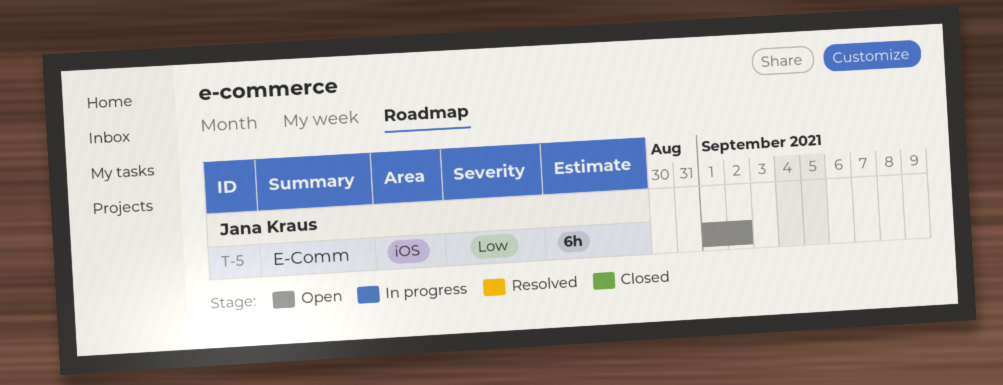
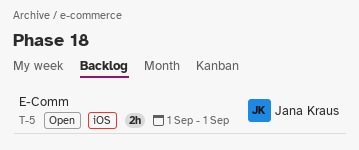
T-5, estimate: 6h -> 2h
T-5, due: Sep 2 -> Sep 1

